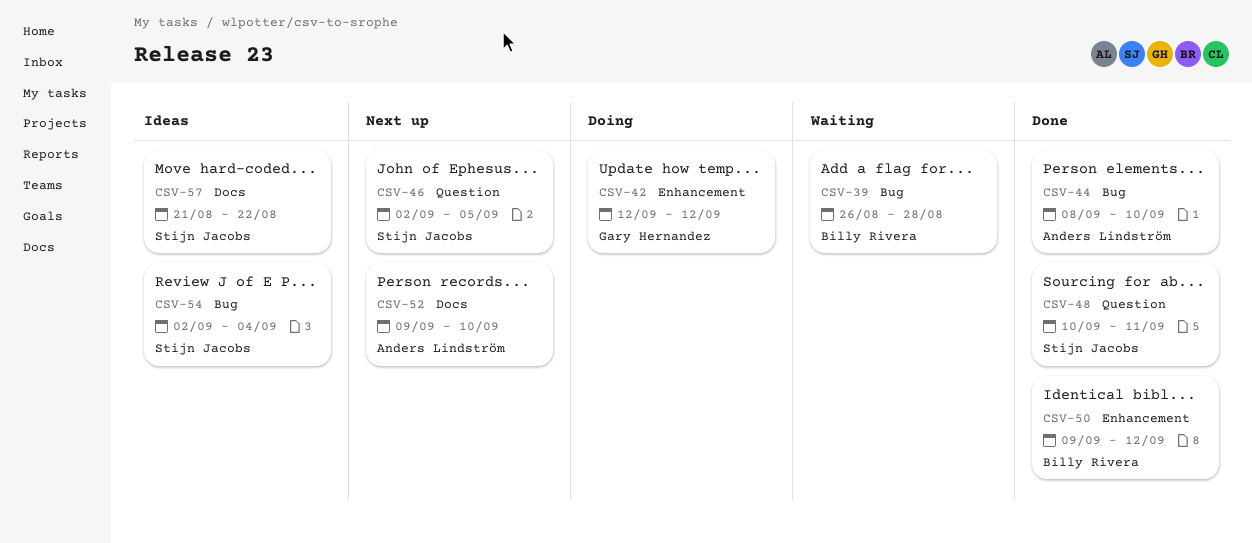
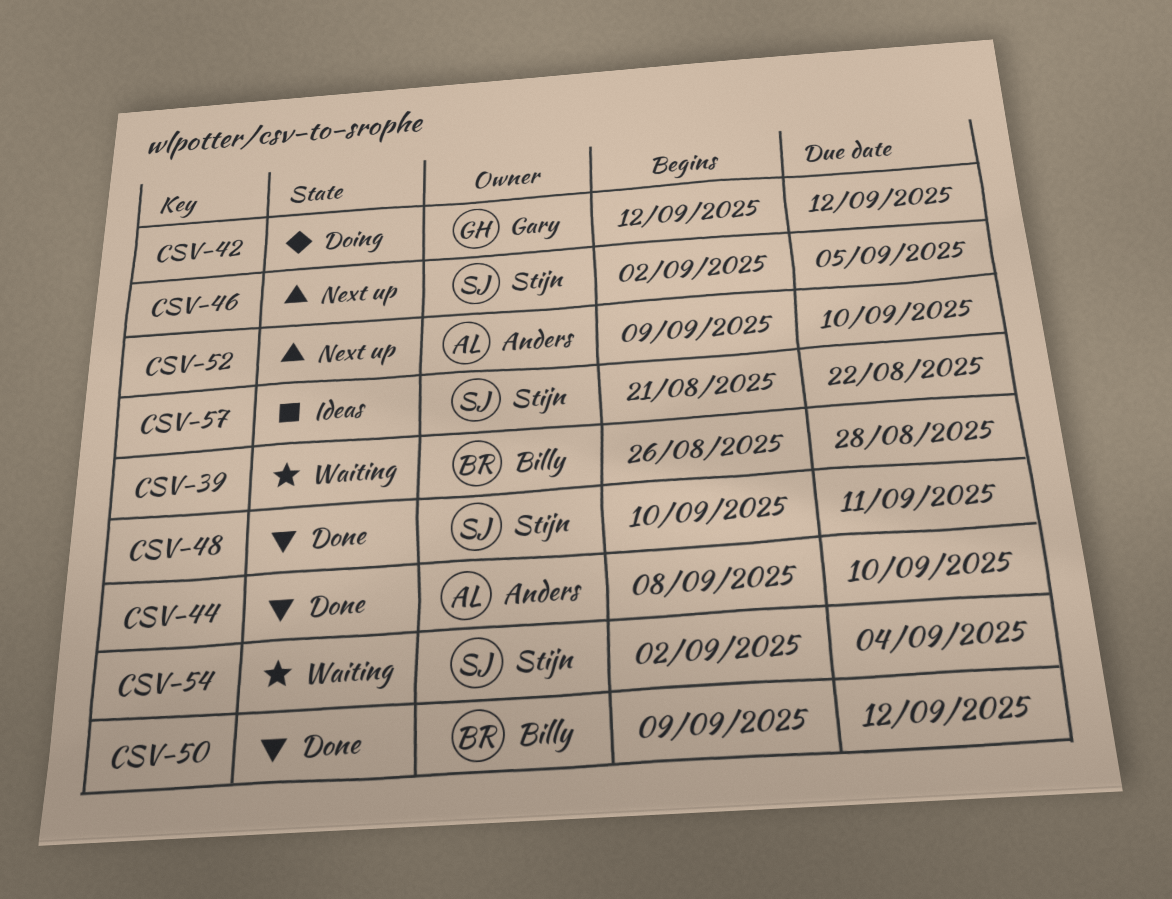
CSV-54, status: Ideas -> Waiting

